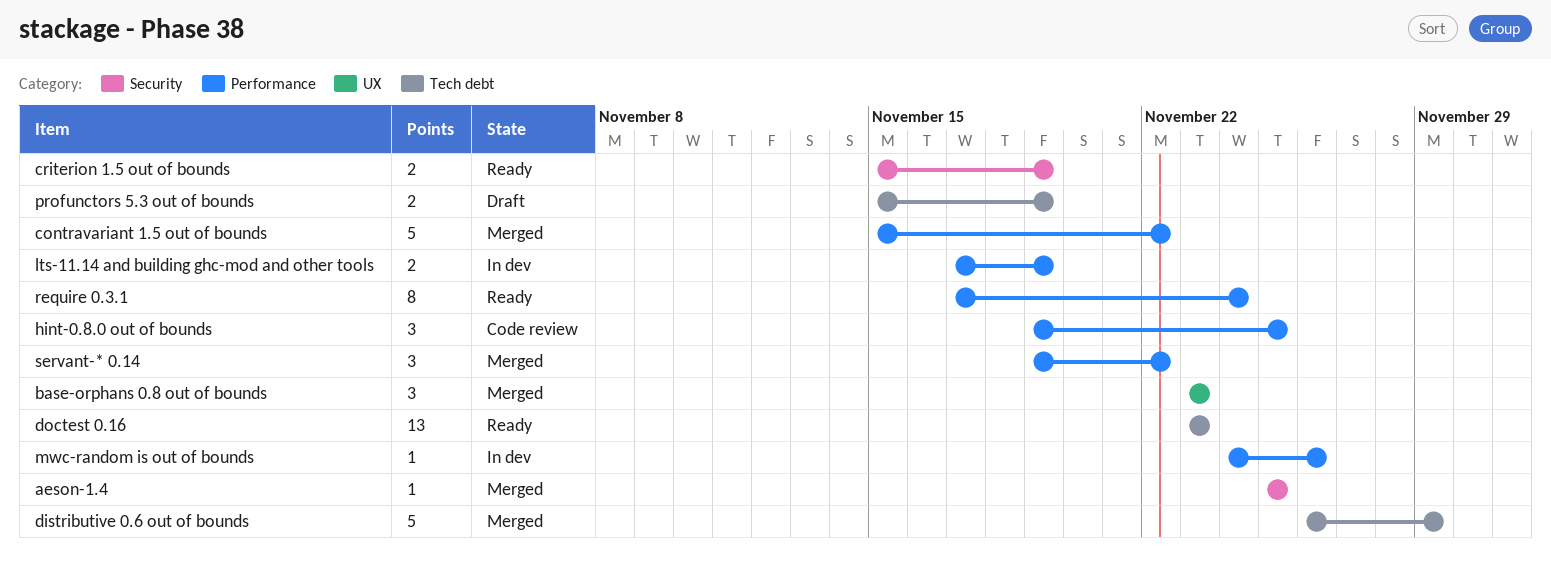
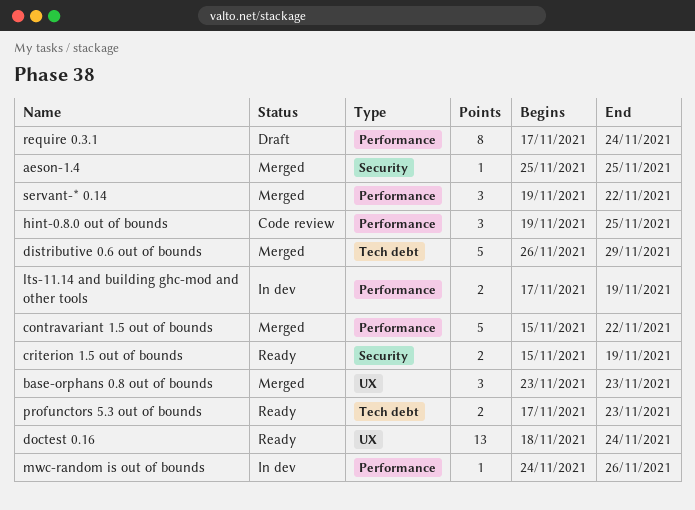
doctest 0.16, label: Tech debt -> UX
doctest 0.16, start: Nov 23 -> Nov 18
doctest 0.16, due: Nov 23 -> Nov 24
profunctors 5.3 out of bounds, status: Draft -> Ready
profunctors 5.3 out of bounds, start: Nov 15 -> Nov 17
profunctors 5.3 out of bounds, due: Nov 19 -> Nov 23
require 0.3.1, status: Ready -> Draft

